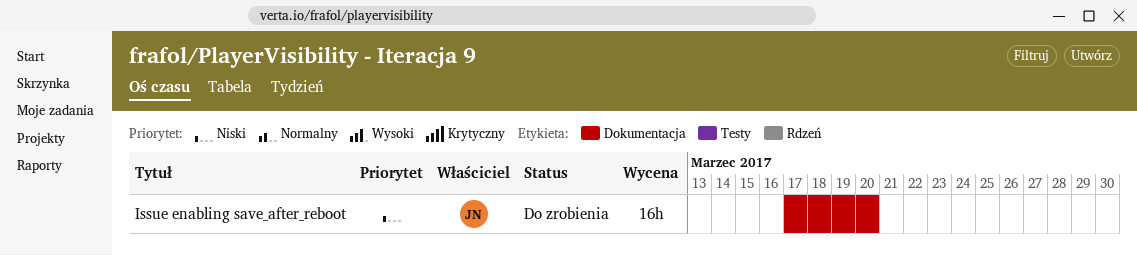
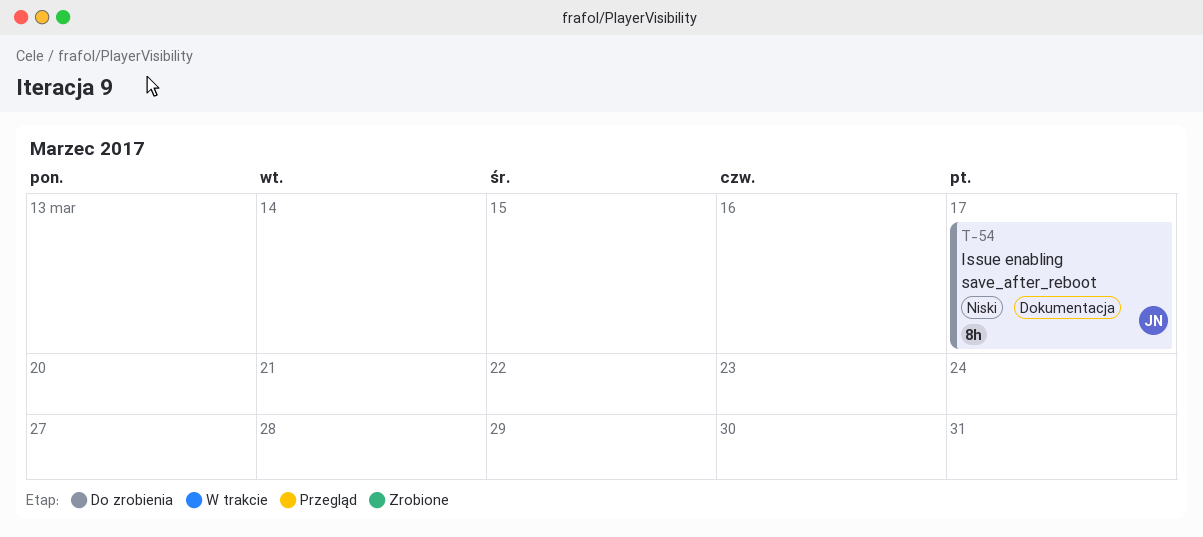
Issue enabling save_after_reboot, estimate: 16h -> 8h
Issue enabling save_after_reboot, due: Mar 20 -> Mar 17

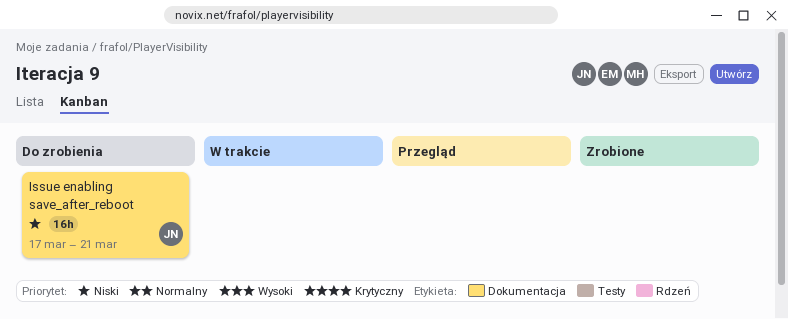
Issue enabling save_after_reboot, estimate: 8h -> 16h
Issue enabling save_after_reboot, due: Mar 17 -> Mar 21

